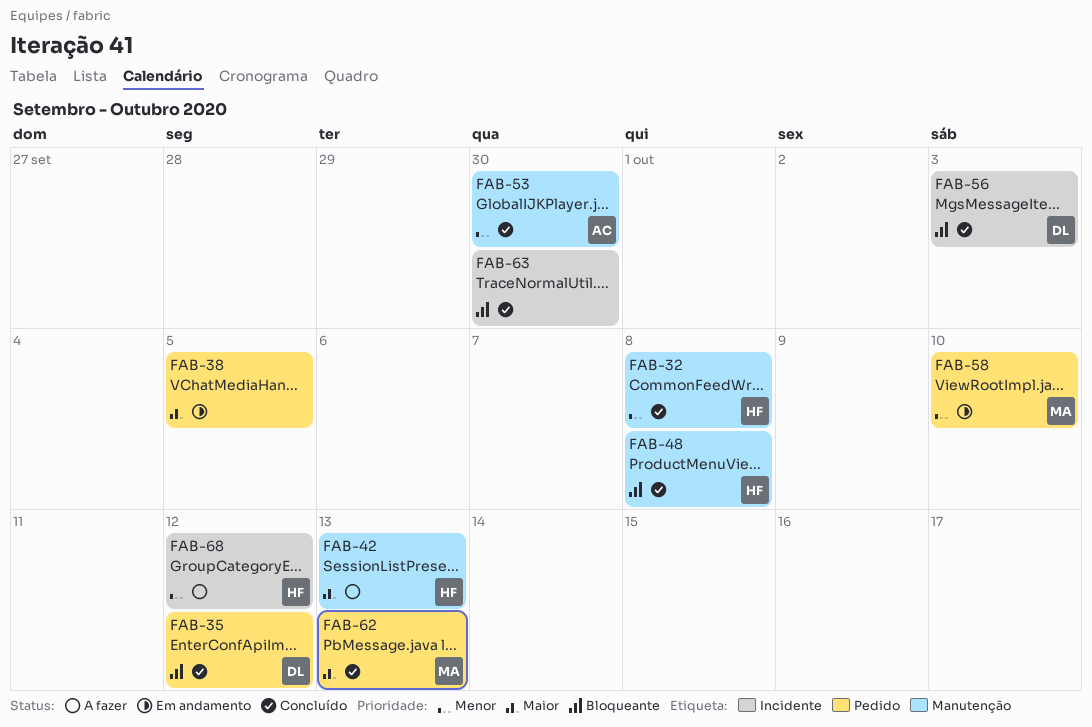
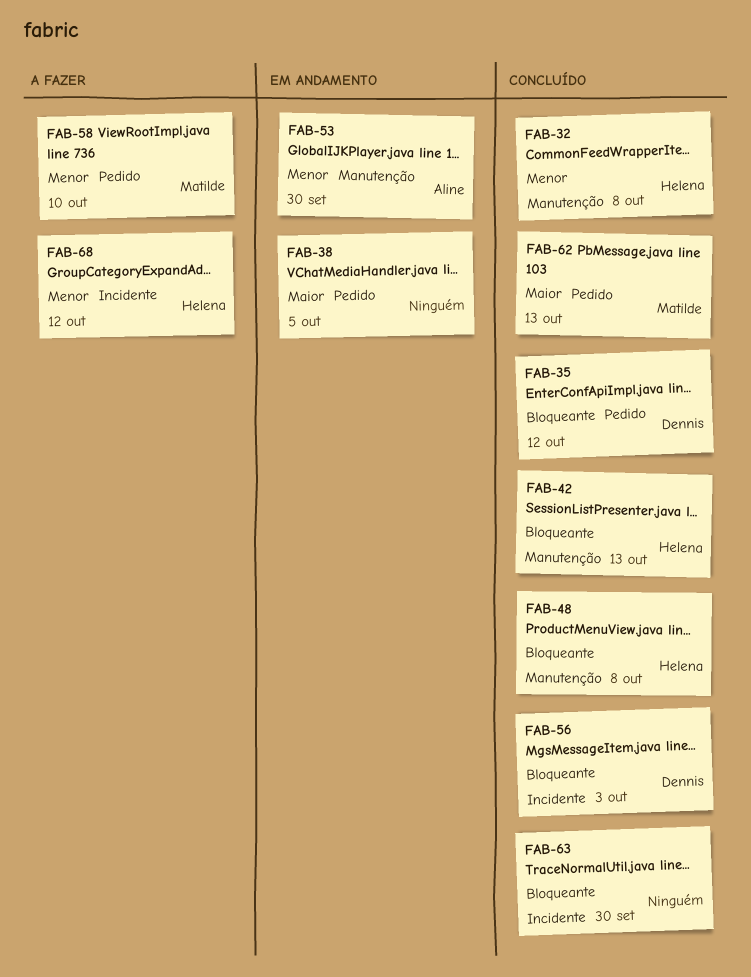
FAB-42, status: A fazer -> Concluído
FAB-42, priority: Maior -> Bloqueante
FAB-53, status: Concluído -> Em andamento
FAB-58, status: Em andamento -> A fazer

